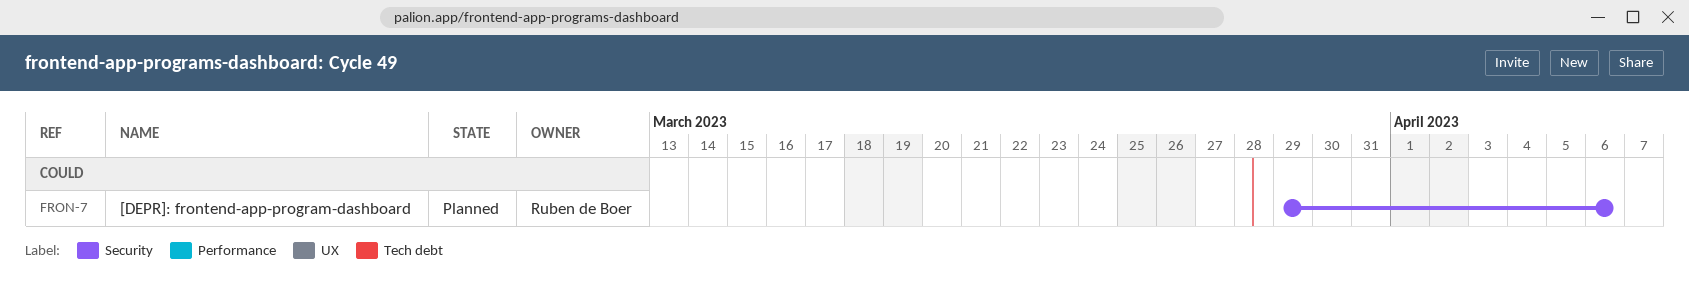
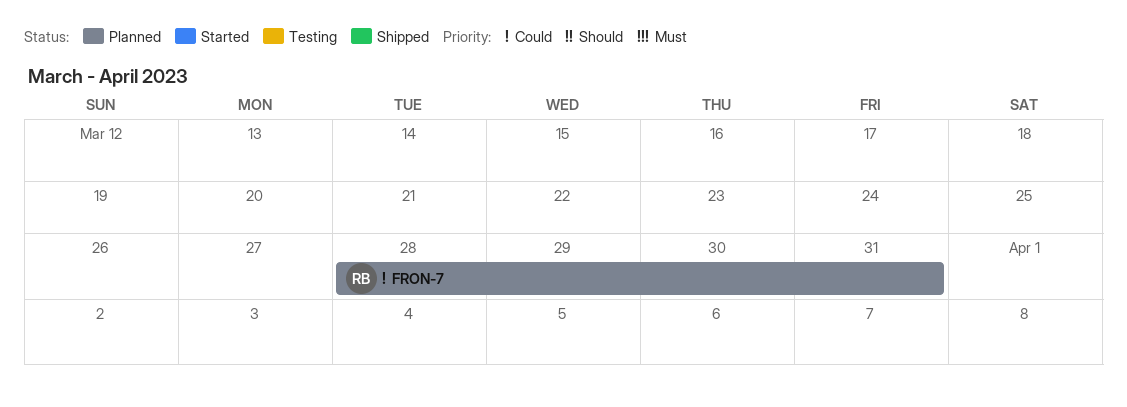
FRON-7, start: Mar 29 -> Mar 28
FRON-7, due: Apr 6 -> Mar 31

